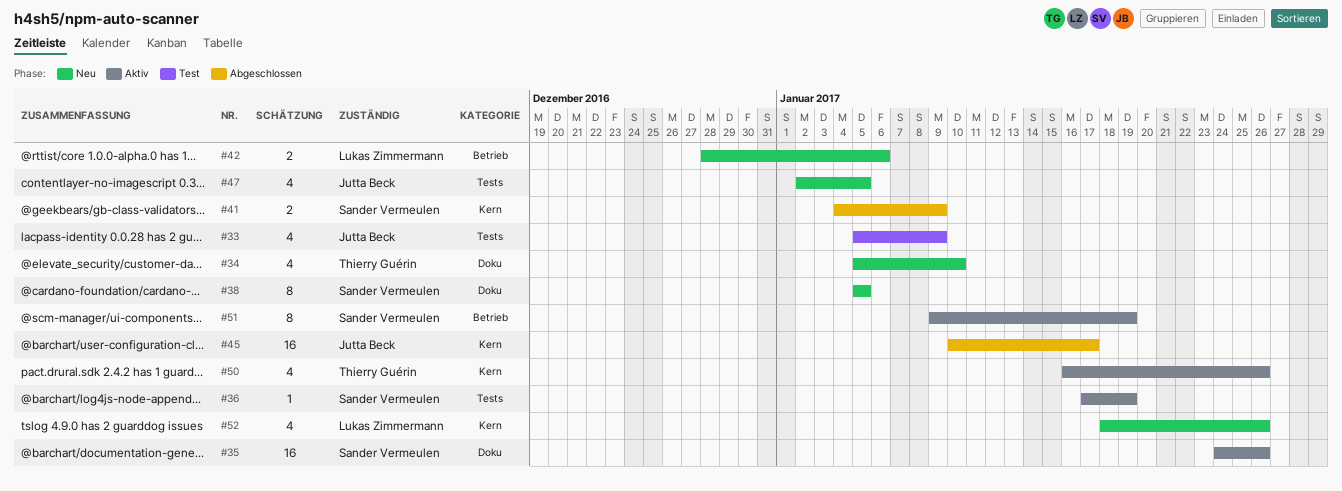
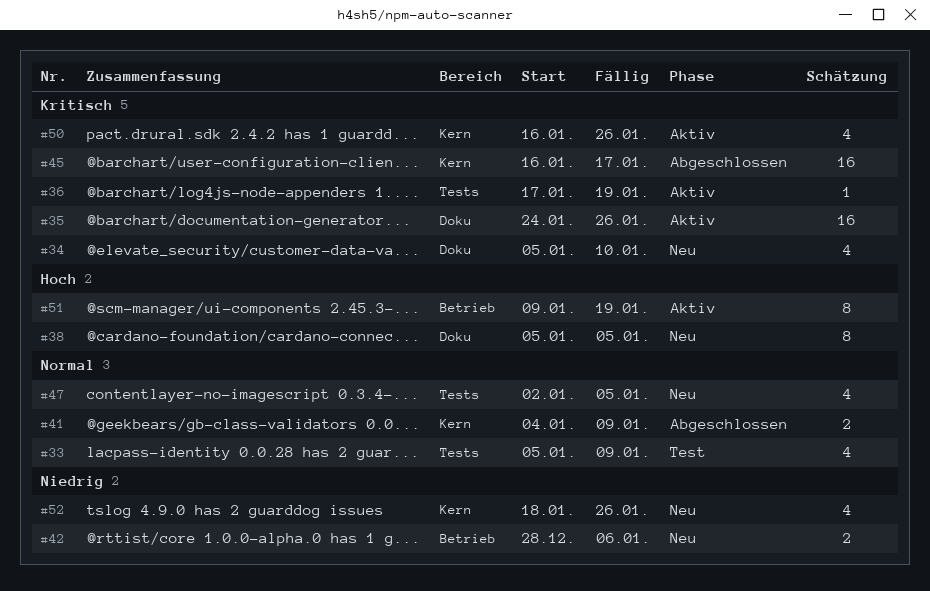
#45, start: Jan 10 -> Jan 16

